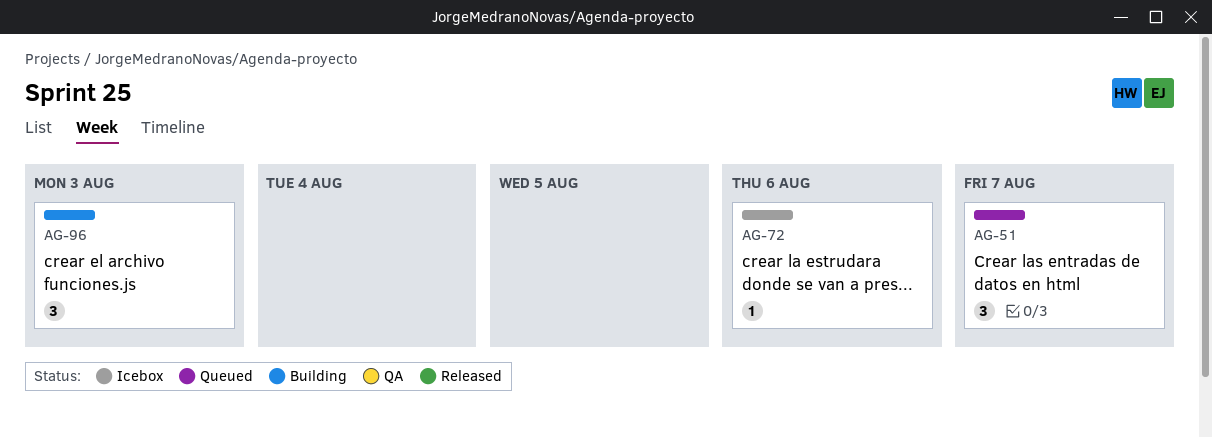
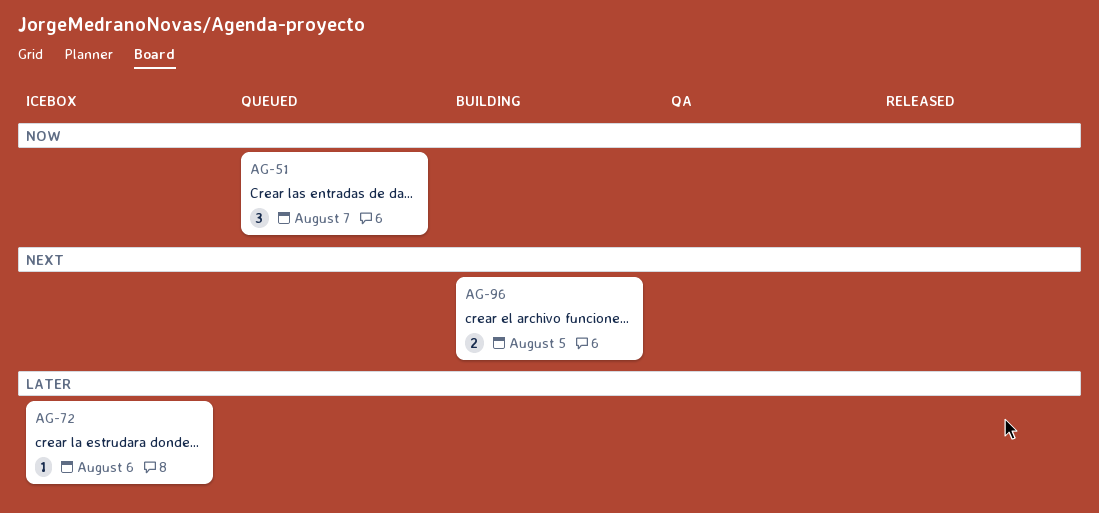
AG-96, estimate: 3 -> 2
AG-96, due: Aug 3 -> Aug 5

